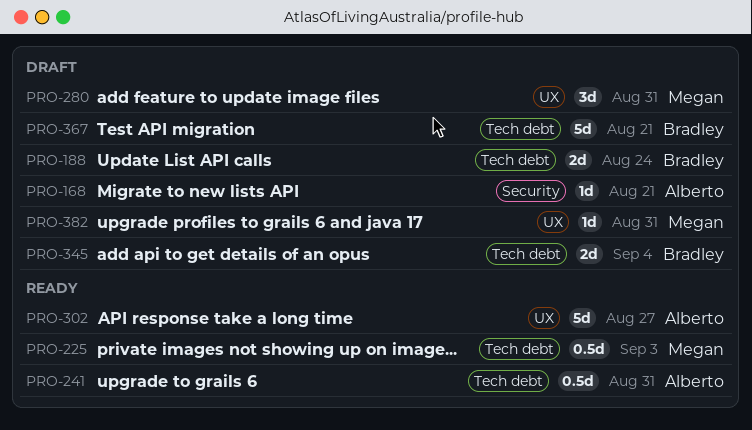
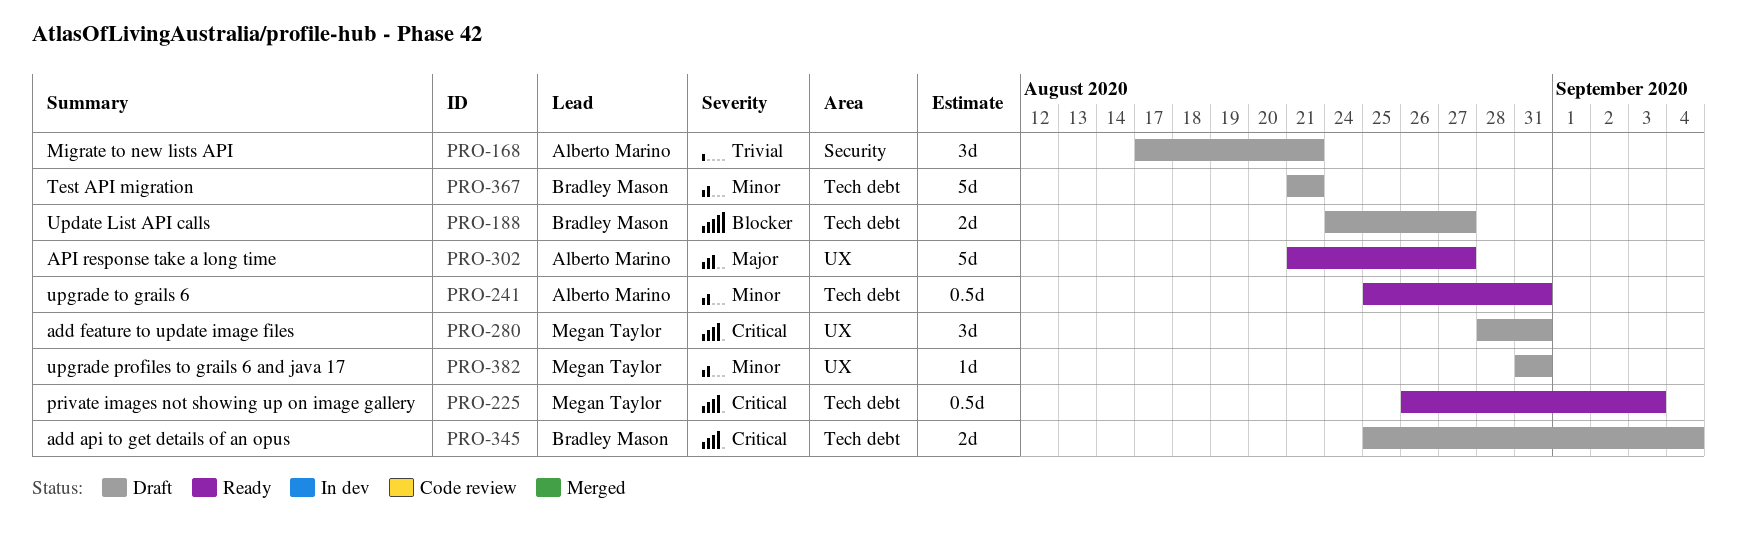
PRO-168, estimate: 1d -> 3d
PRO-188, due: Aug 24 -> Aug 27

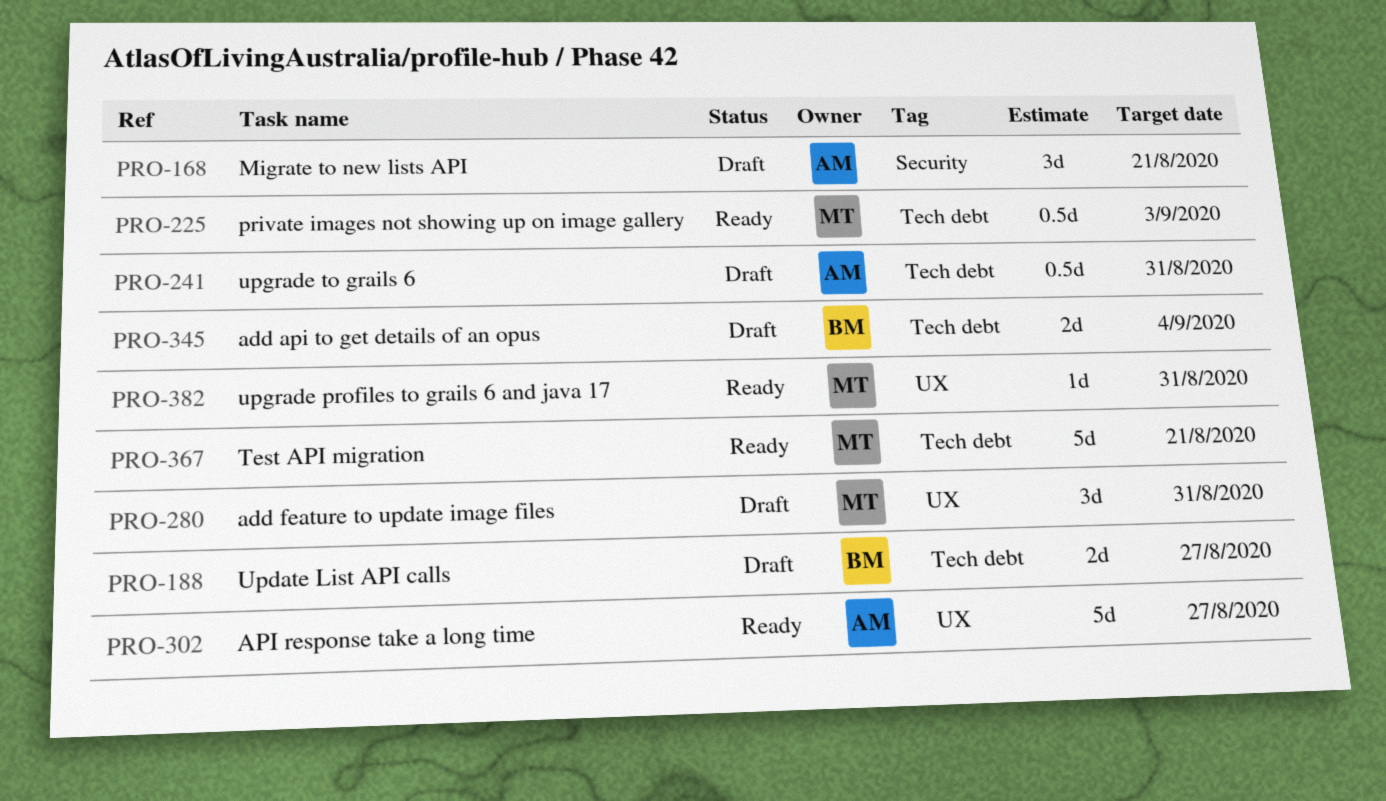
PRO-241, status: Ready -> Draft
PRO-367, status: Draft -> Ready
PRO-367, owner: Bradley Mason -> Megan Taylor
PRO-382, status: Draft -> Ready

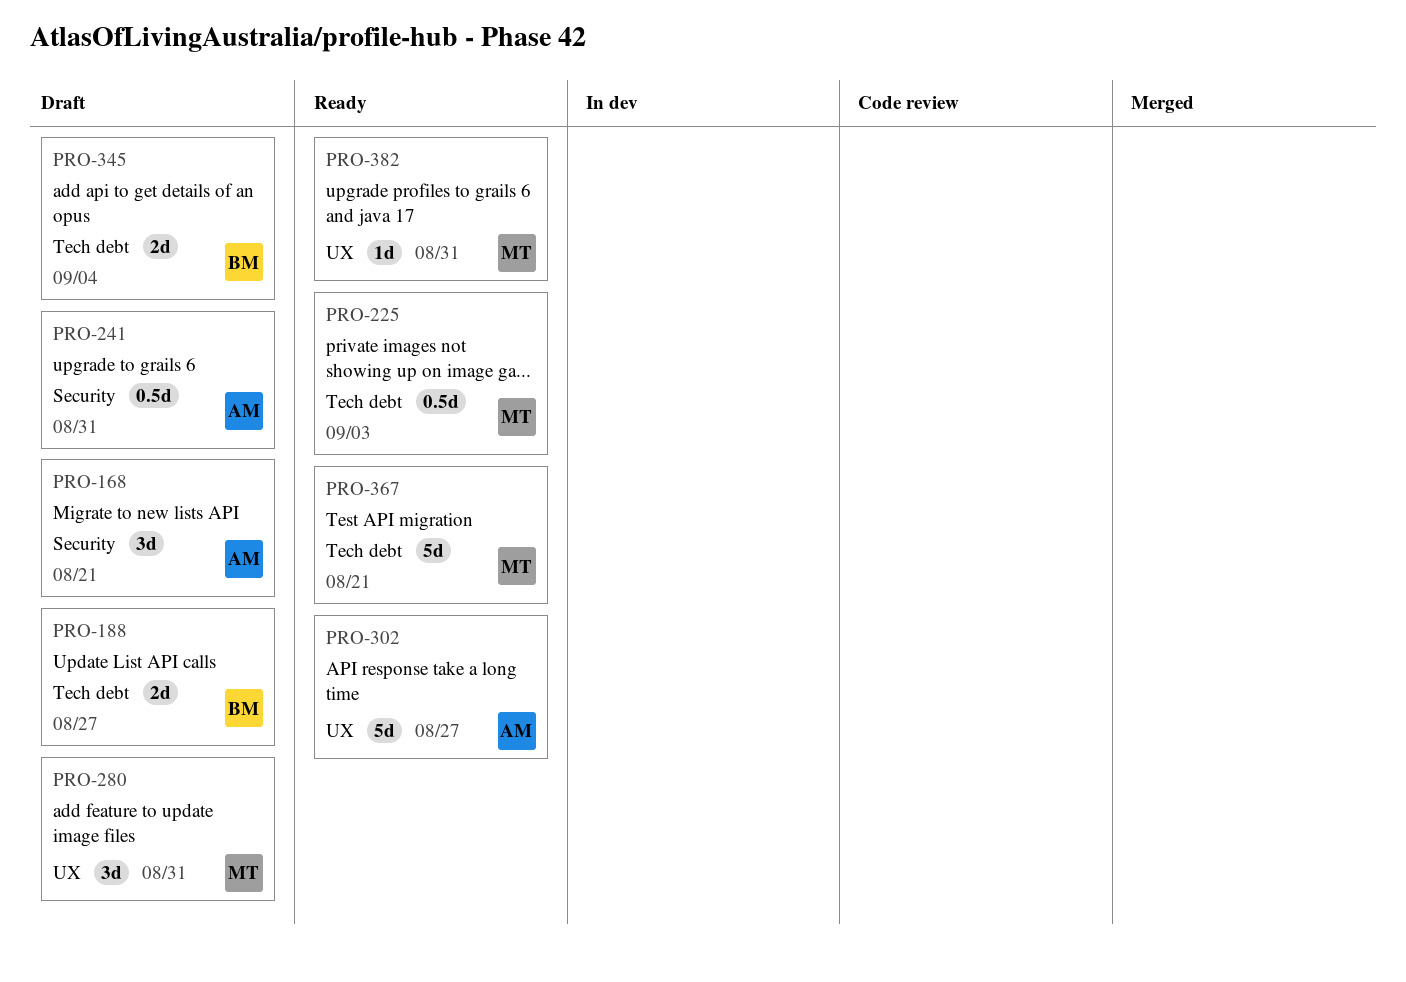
PRO-241, label: Tech debt -> Security

